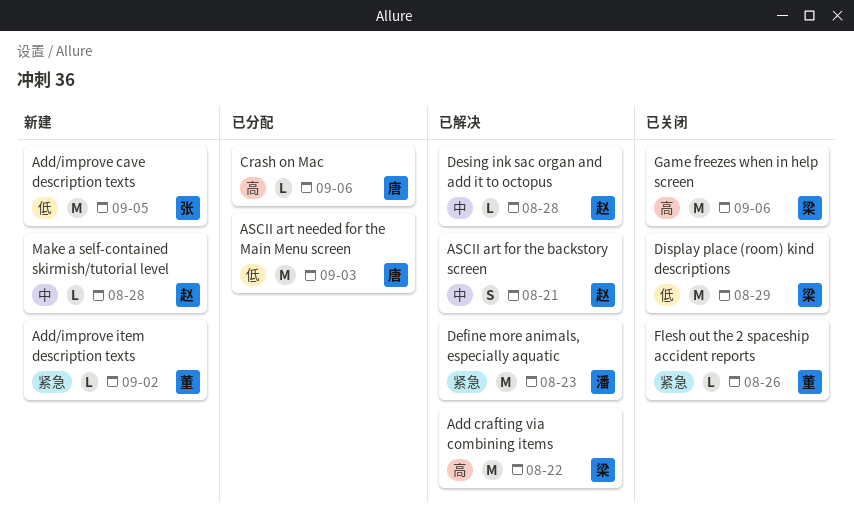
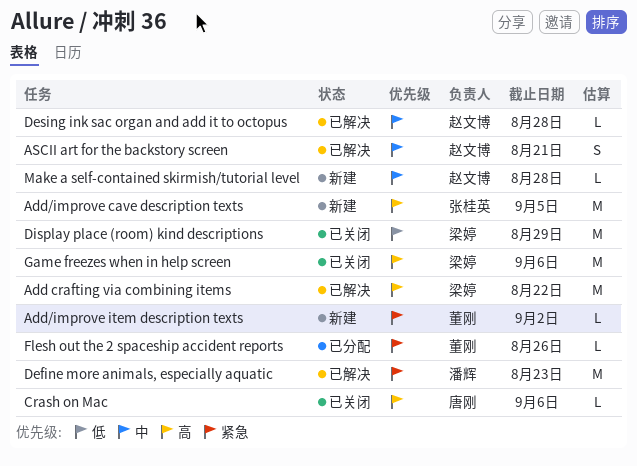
Add/improve cave description texts, priority: 低 -> 高
ASCII art needed for the Main Menu screen: present -> none
Crash on Mac, status: 已分配 -> 已关闭
Flesh out the 2 spaceship accident reports, status: 已关闭 -> 已分配

